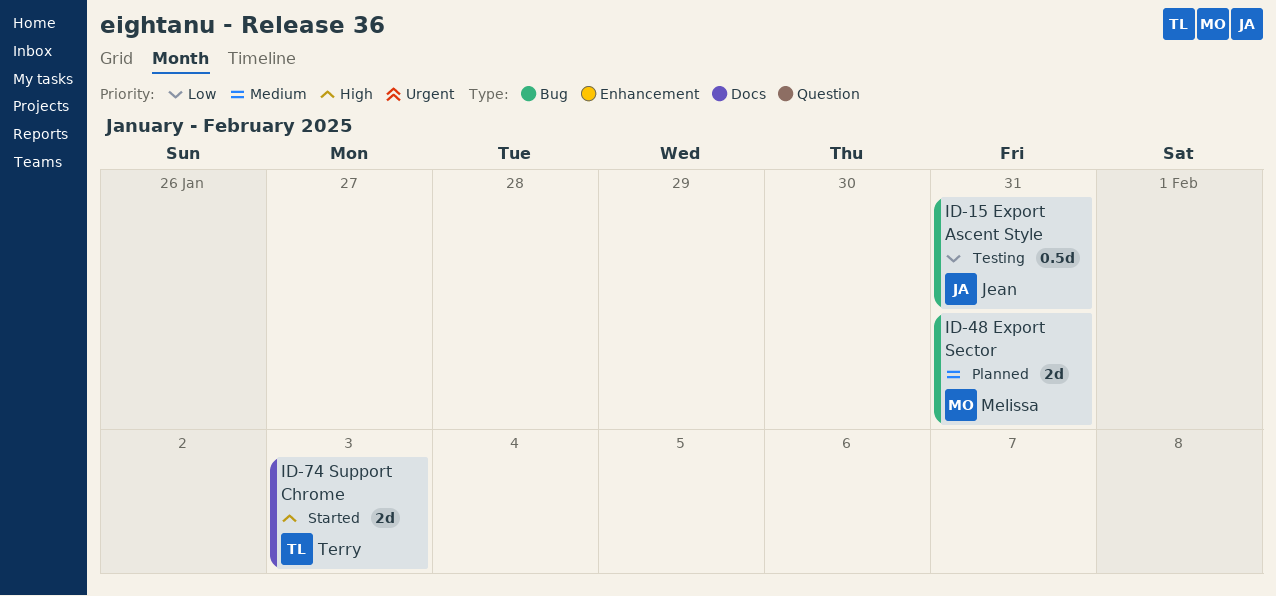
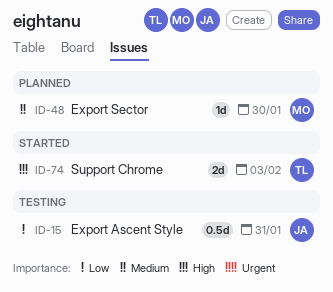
ID-48, estimate: 2d -> 1d
ID-48, due: Jan 31 -> Jan 30

